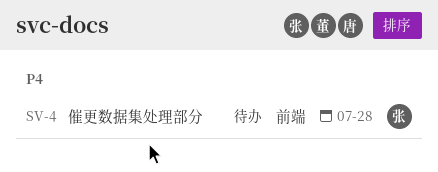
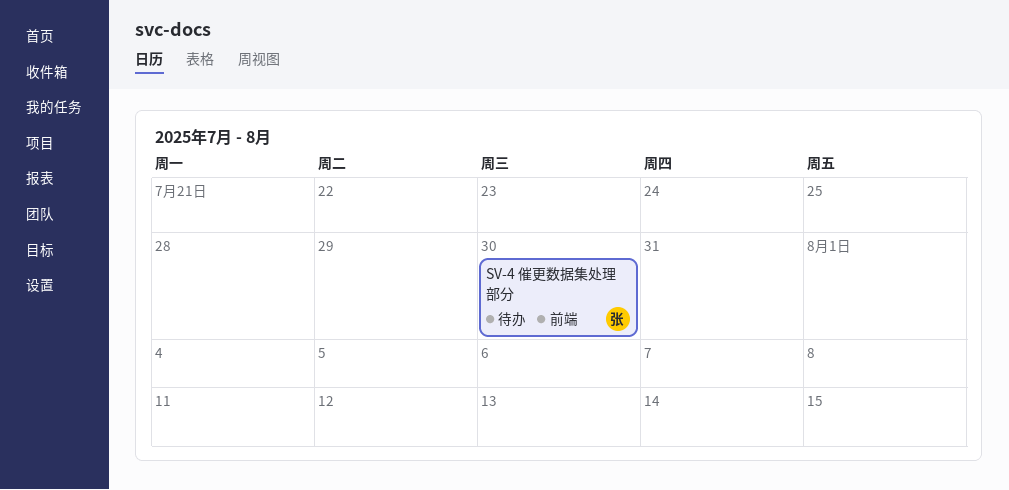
SV-4, due: Jul 28 -> Jul 30

